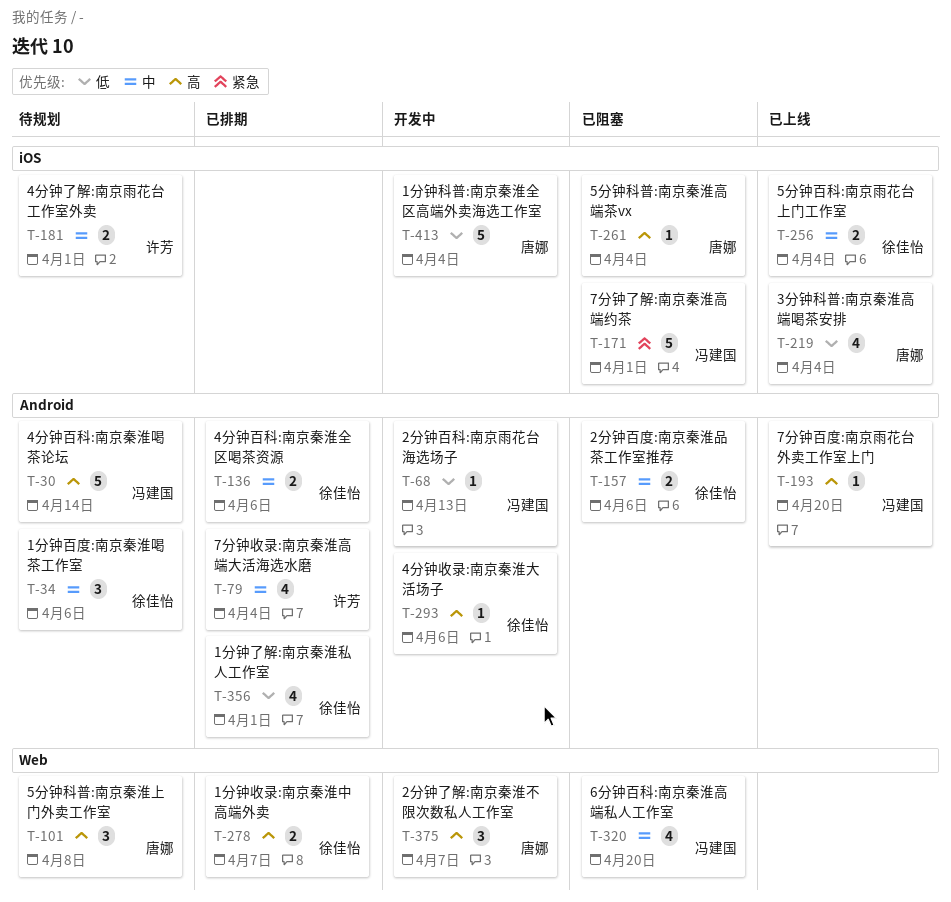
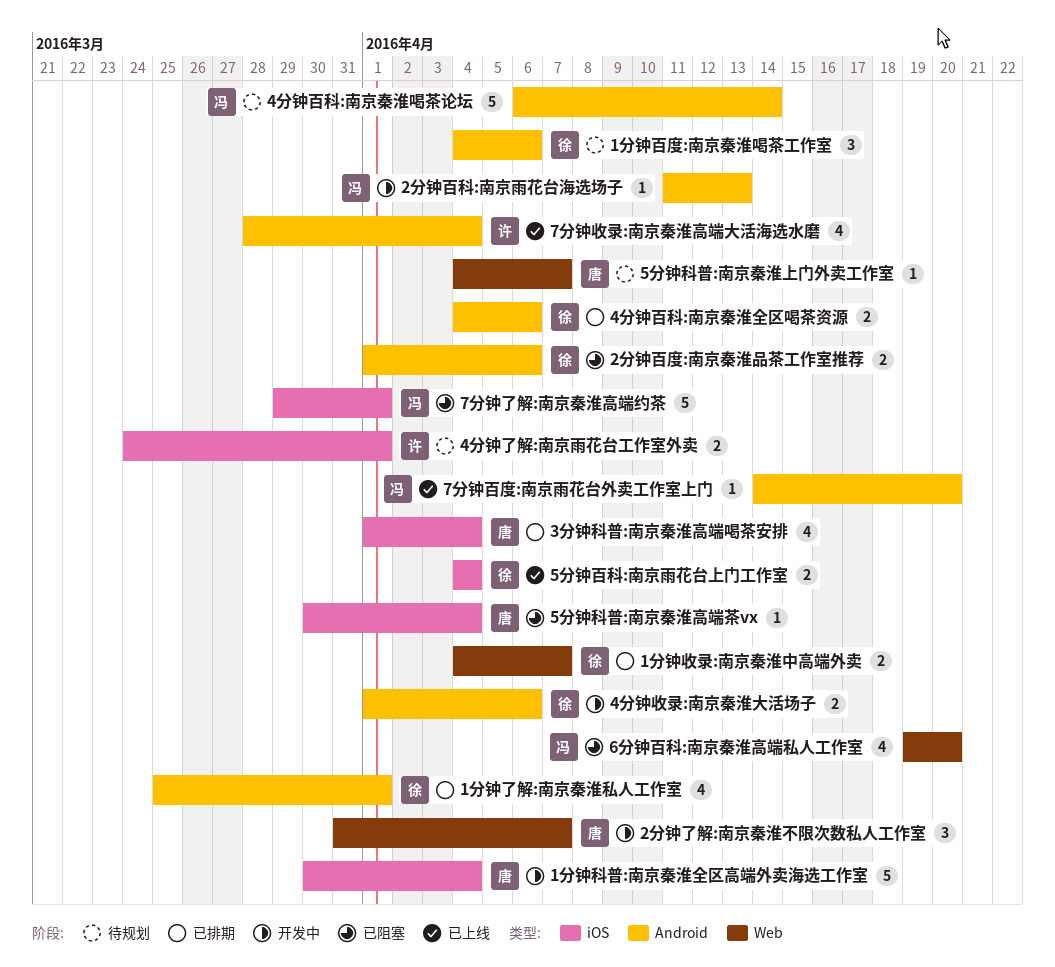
3分钟科普:南京秦淮高端喝茶安排, status: 已上线 -> 已排期
4分钟收录:南京秦淮大活场子, estimate: 1 -> 2
5分钟科普:南京秦淮上门外卖工作室, estimate: 3 -> 1
5分钟科普:南京秦淮上门外卖工作室, due: Apr 8 -> Apr 7
7分钟收录:南京秦淮高端大活海选水磨, status: 已排期 -> 已上线

